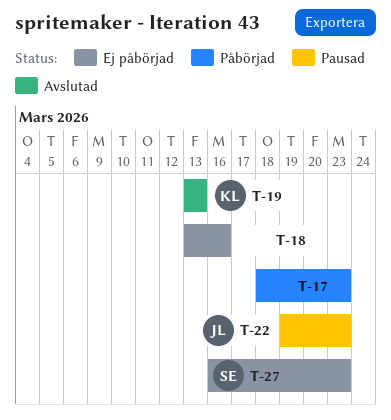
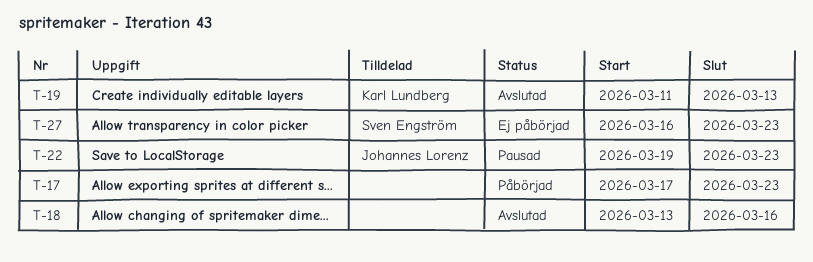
T-17, start: Mar 18 -> Mar 17
T-18, status: Ej påbörjad -> Avslutad
T-19, start: Mar 13 -> Mar 11

